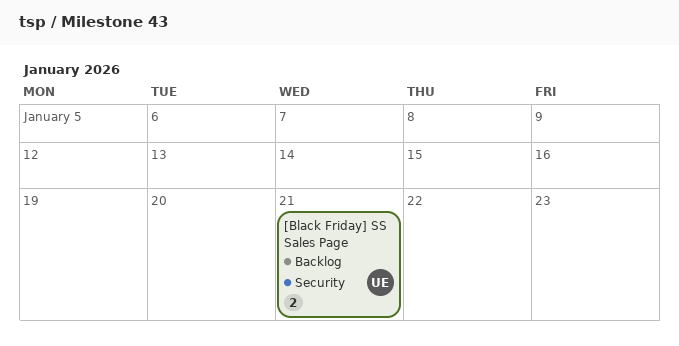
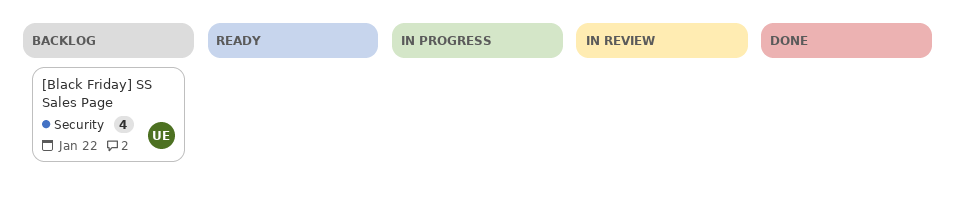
[Black Friday] SS Sales Page, estimate: 2 -> 4
[Black Friday] SS Sales Page, due: Jan 21 -> Jan 22

